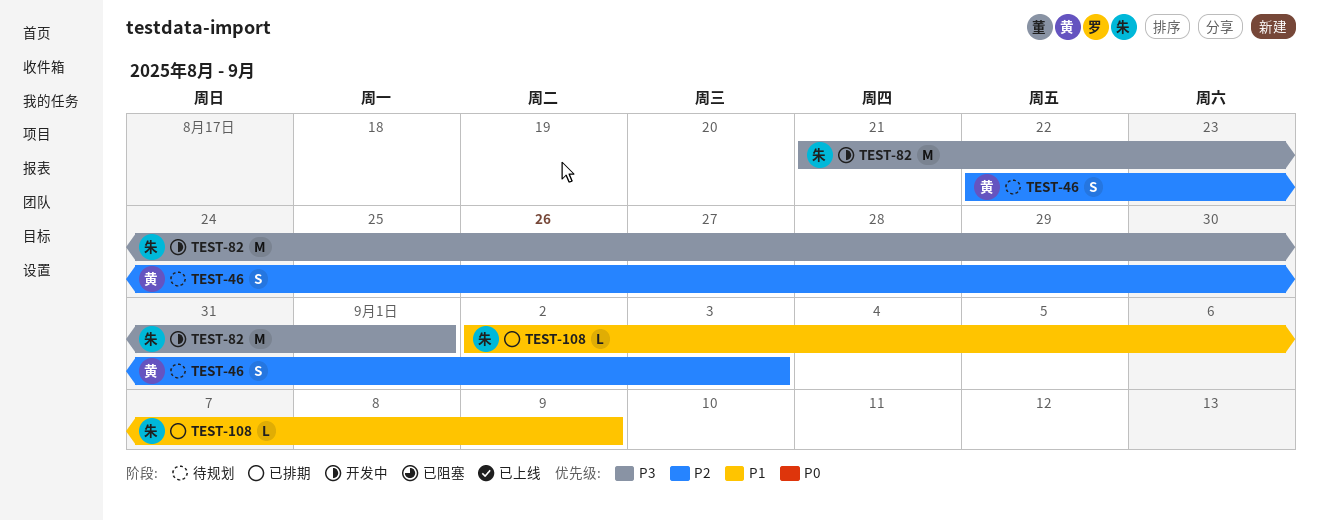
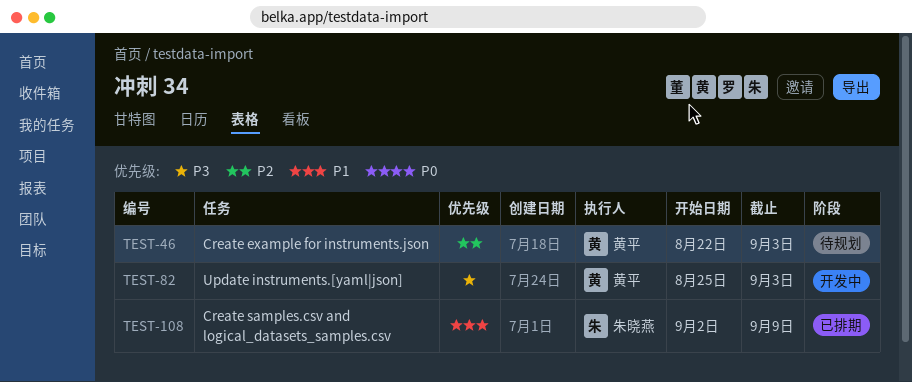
TEST-82, owner: 朱晓燕 -> 黄平
TEST-82, start: Aug 21 -> Aug 25
TEST-82, due: Sep 1 -> Sep 3

